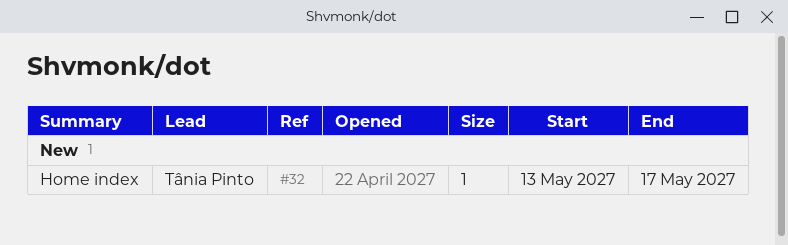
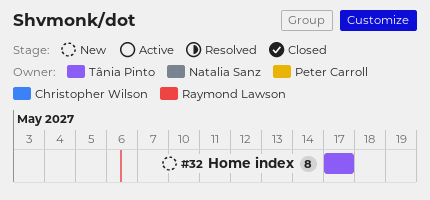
#32, estimate: 1 -> 8
#32, start: May 13 -> May 17

